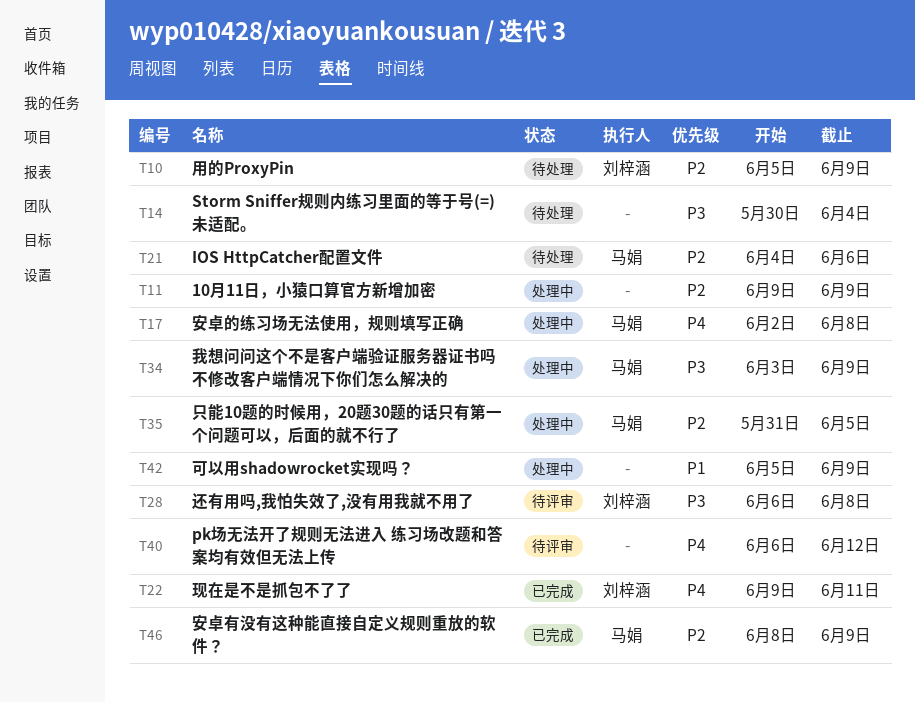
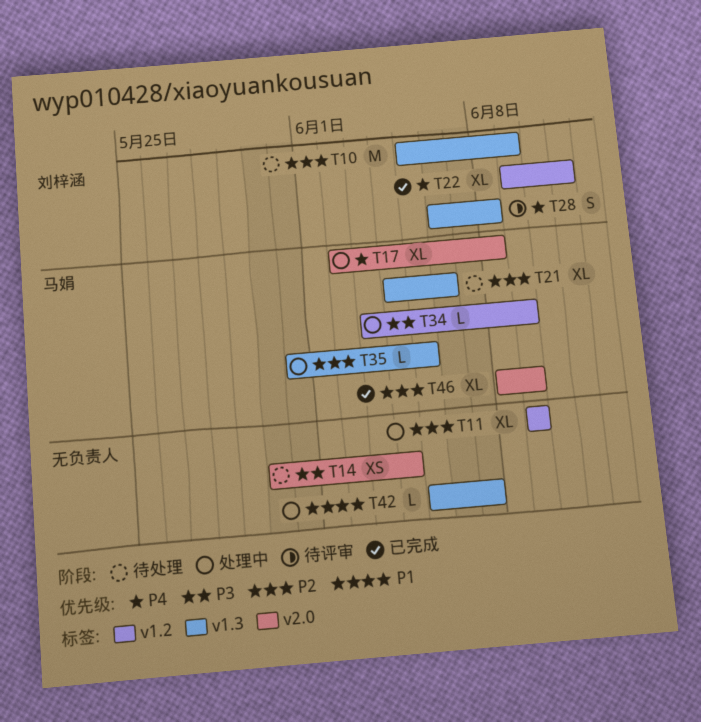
T28, priority: P3 -> P4
T40: present -> none
T42, due: Jun 9 -> Jun 7

